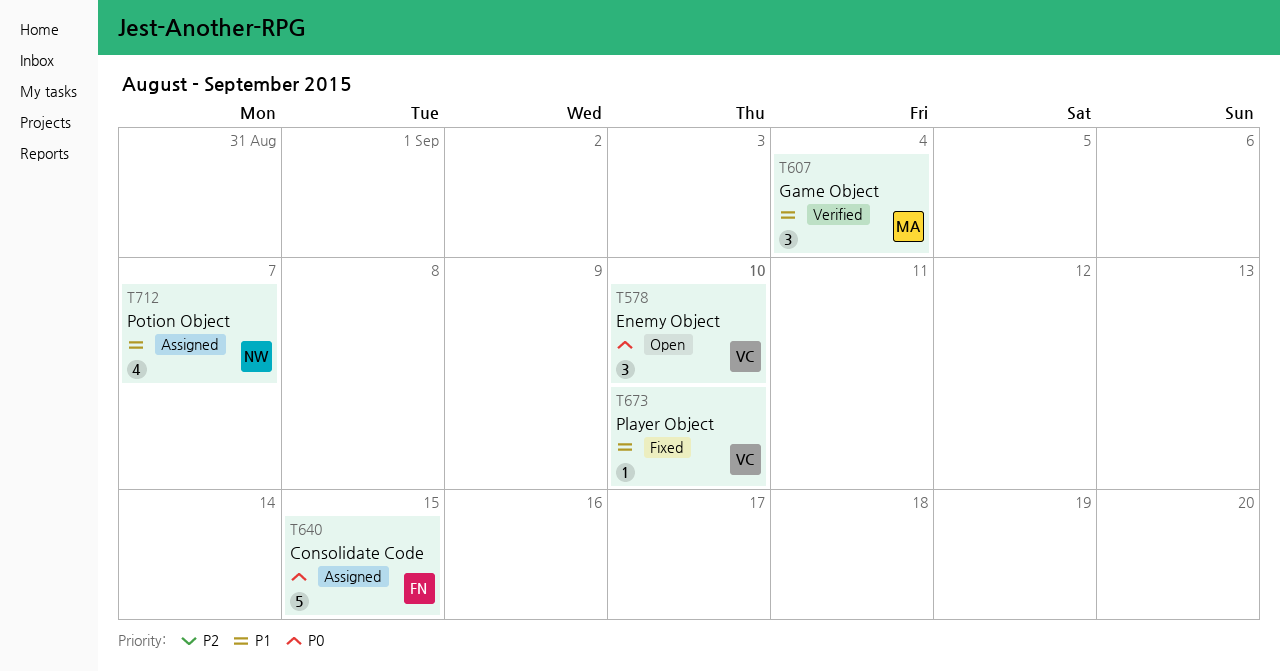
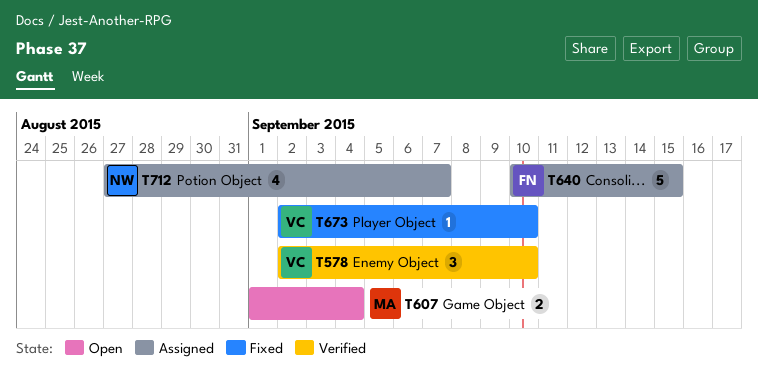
T578, status: Open -> Verified
T607, status: Verified -> Open
T607, estimate: 3 -> 2

